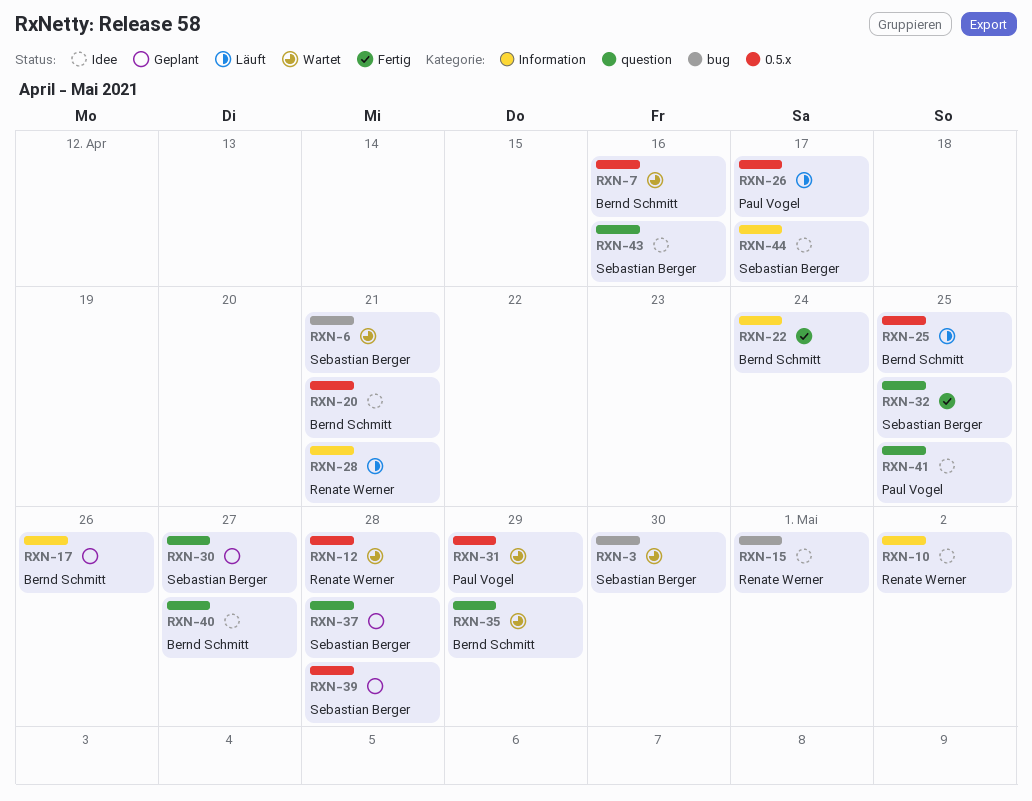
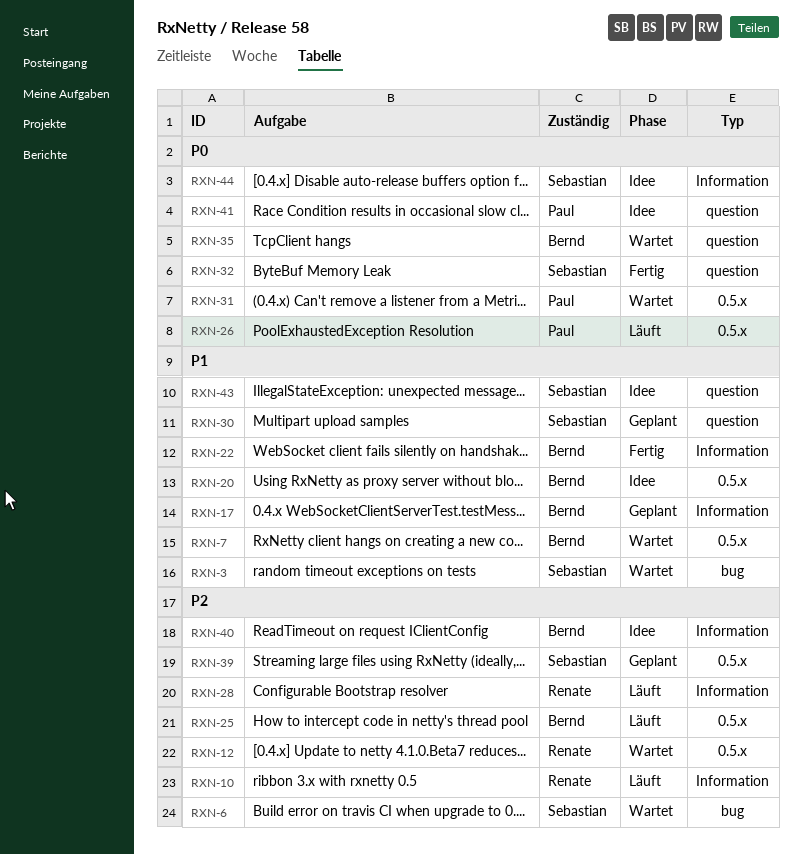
RXN-10, status: Idee -> Läuft
RXN-15: present -> none
RXN-37: present -> none
RXN-40, label: question -> Information

